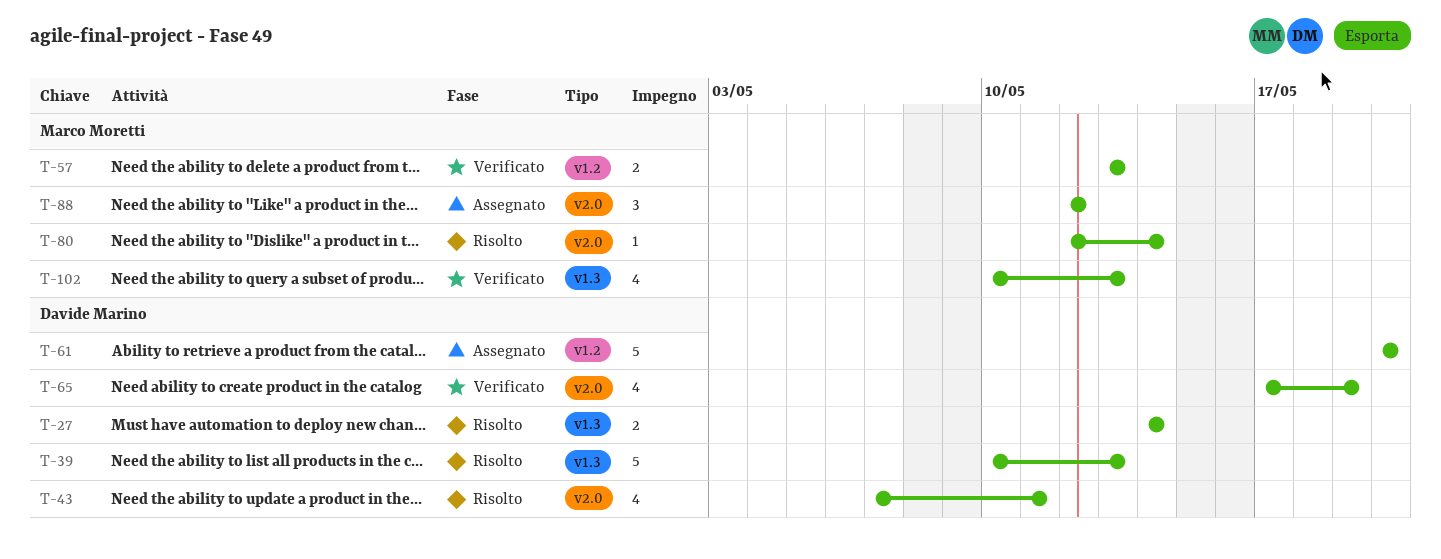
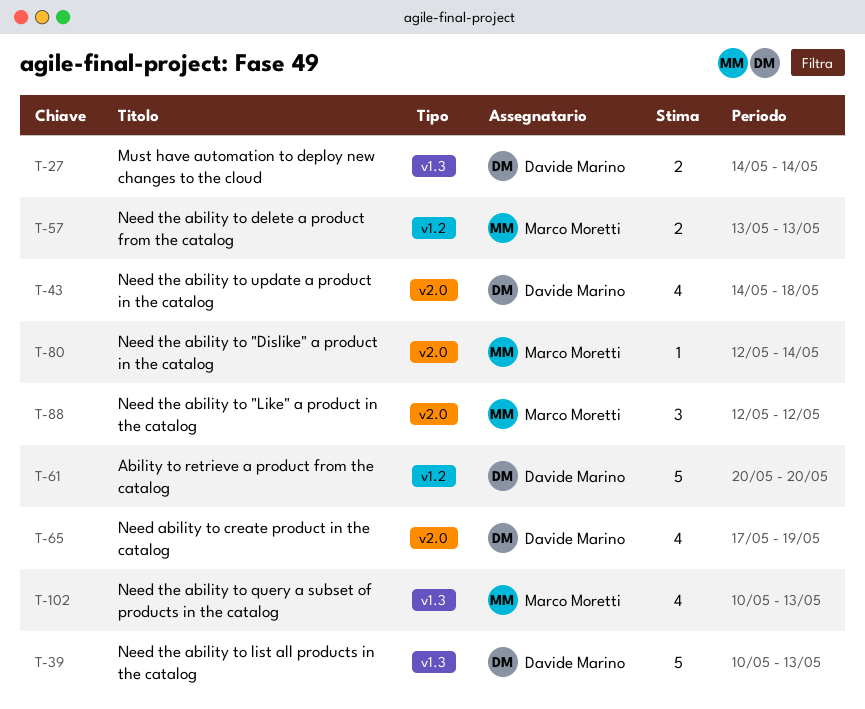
T-43, start: May 7 -> May 14
T-43, due: May 11 -> May 18

